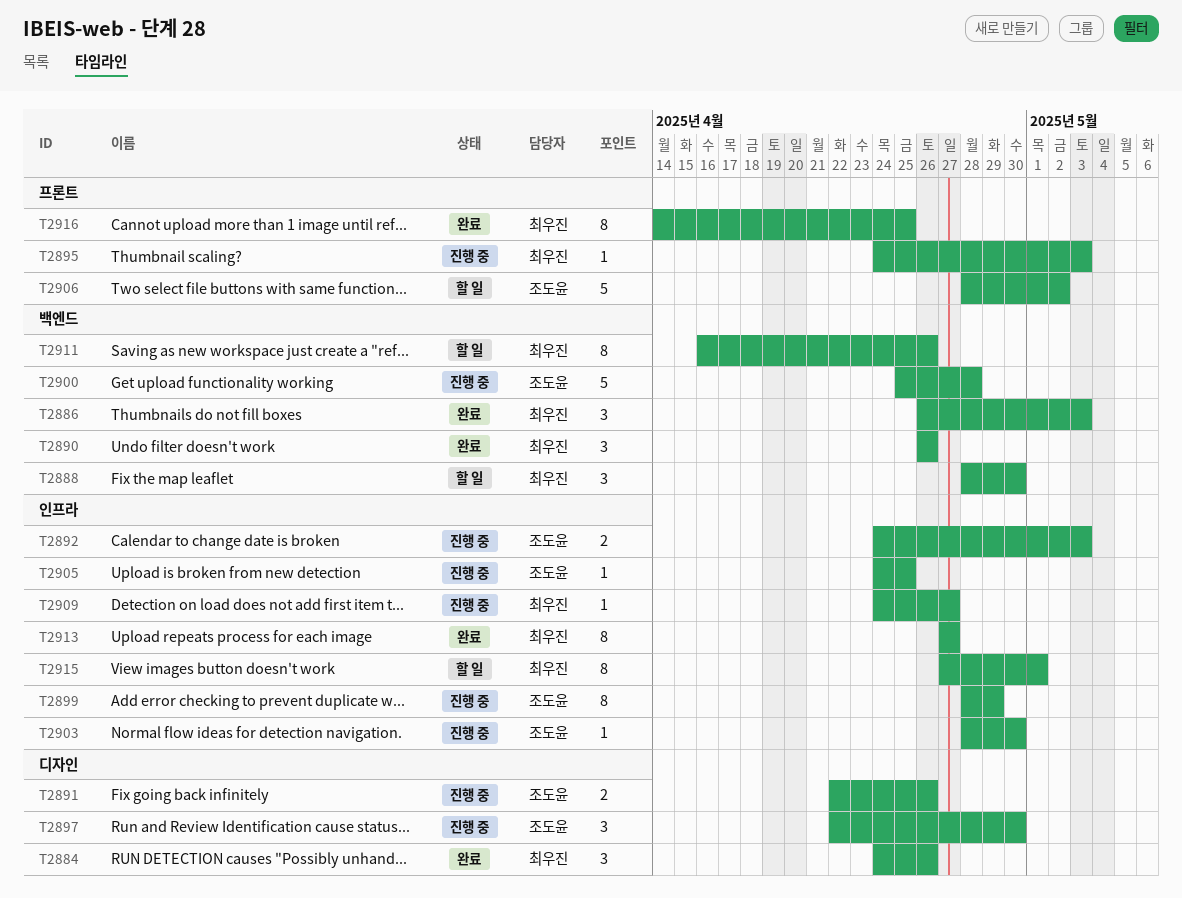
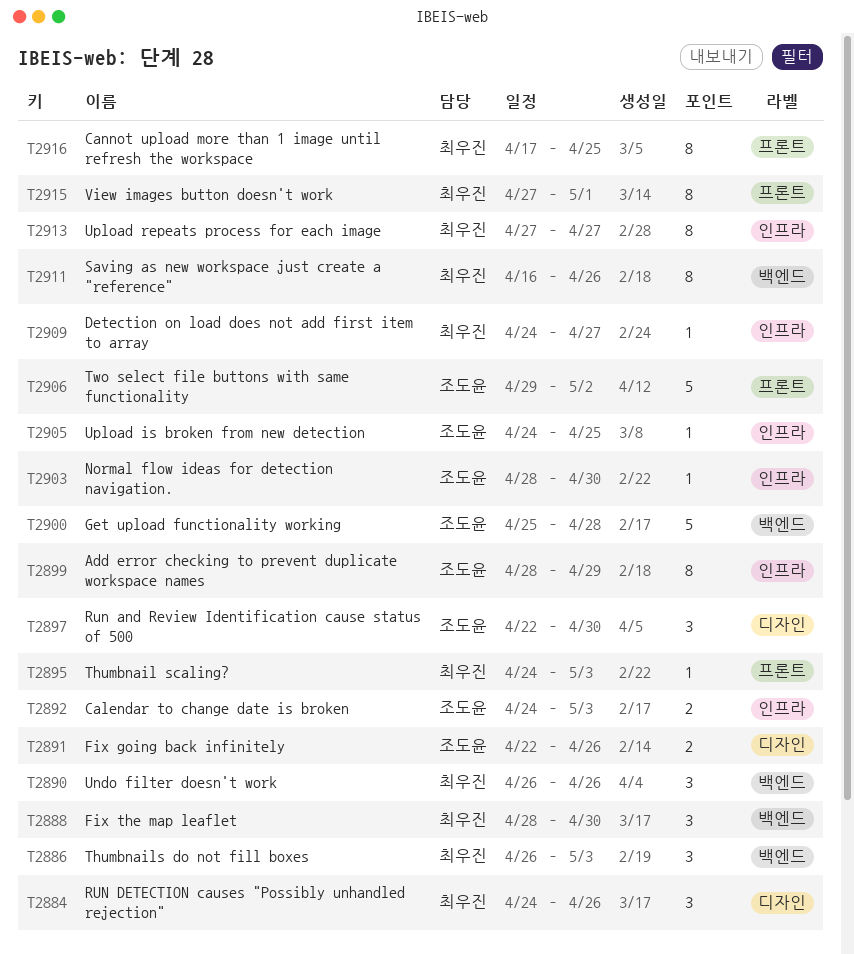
T2906, start: Apr 28 -> Apr 29
T2915, label: 인프라 -> 프론트
T2916, start: Apr 14 -> Apr 17

